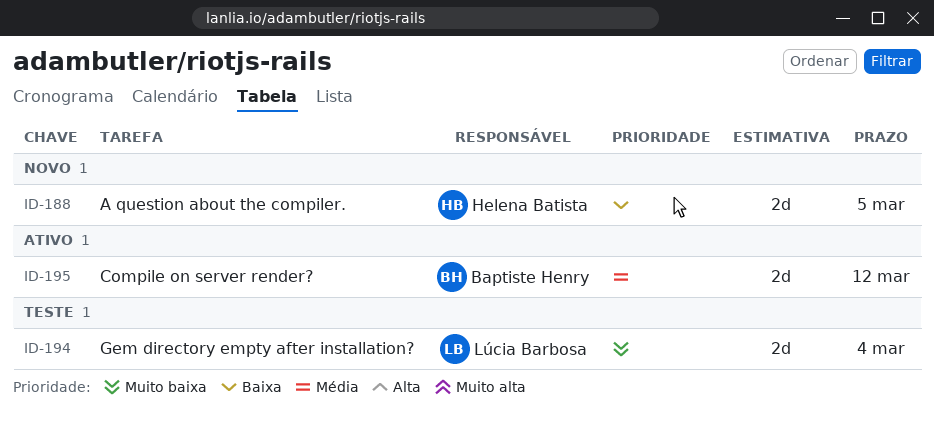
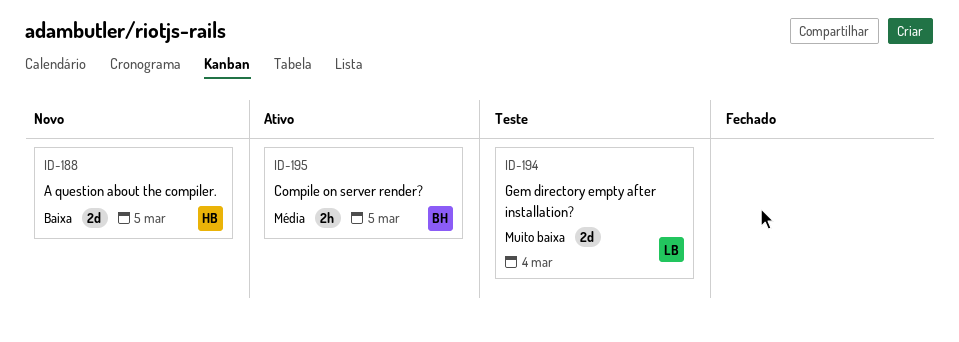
ID-195, estimate: 2d -> 2h
ID-195, due: Mar 12 -> Mar 5

